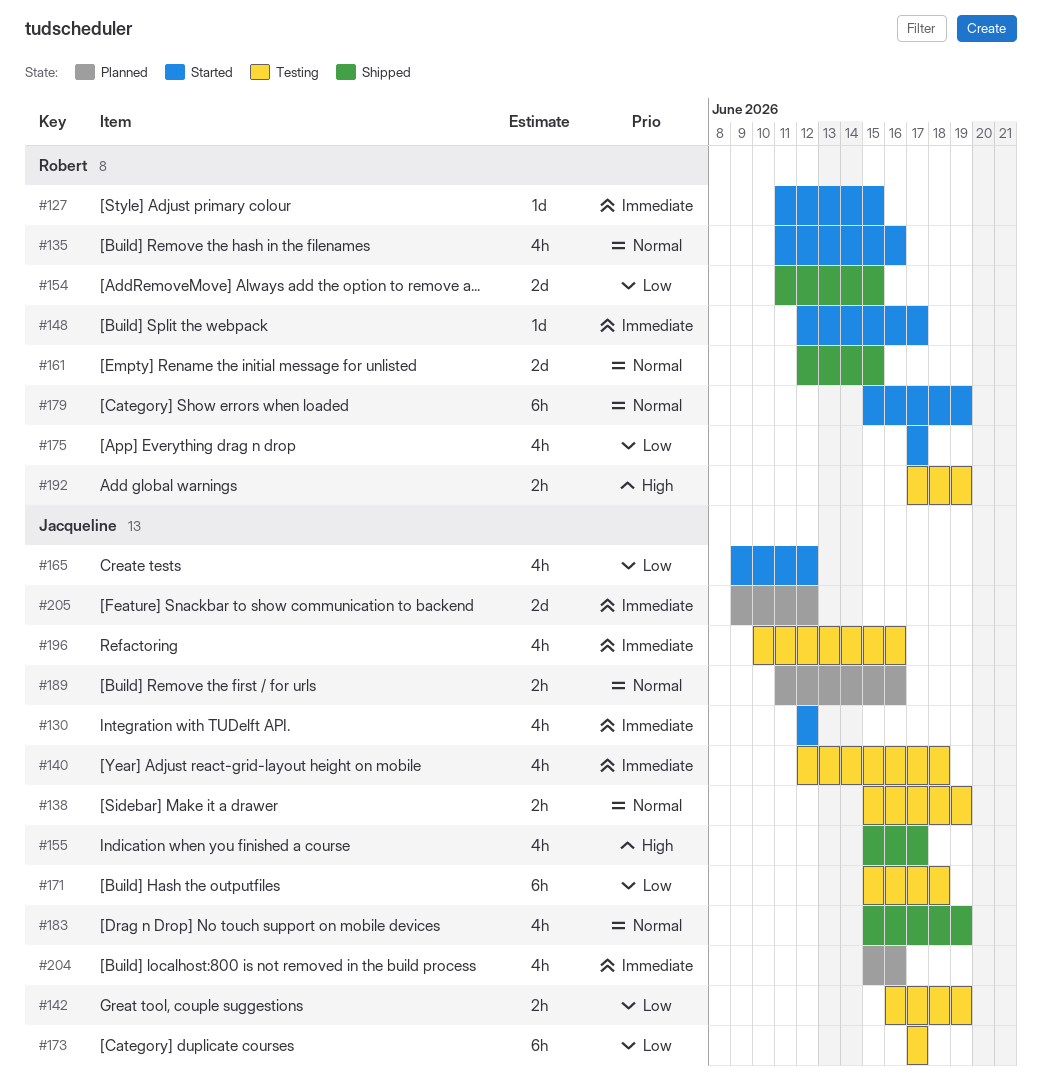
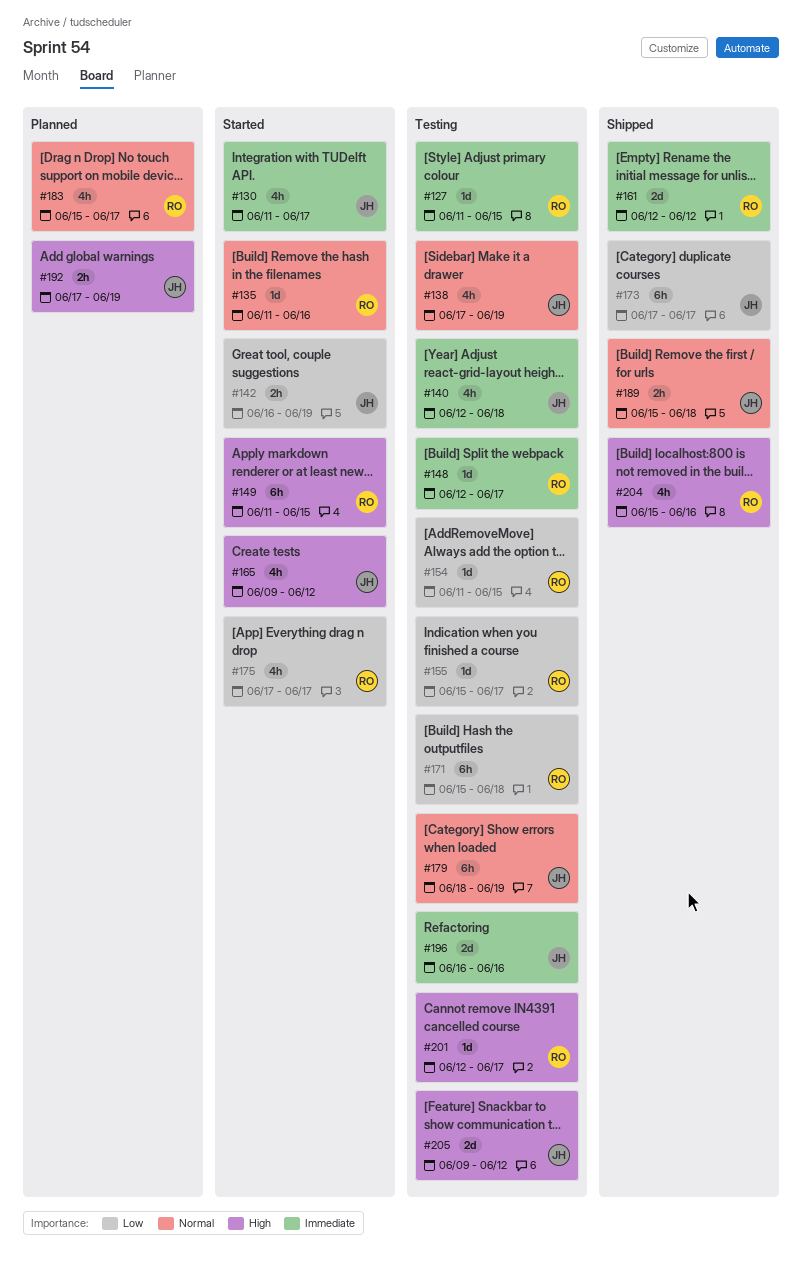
#127, status: Started -> Testing
#130, start: Jun 12 -> Jun 11
#130, due: Jun 12 -> Jun 17
#135, estimate: 4h -> 1d
#138, estimate: 2h -> 4h
#138, start: Jun 15 -> Jun 17
#142, status: Testing -> Started
#148, status: Started -> Testing
#149: none -> present
#154, status: Shipped -> Testing
#154, estimate: 2d -> 1d
#155, status: Shipped -> Testing
#155, owner: Jacqueline -> Robert
#155, priority: High -> Low
#155, estimate: 4h -> 1d
#161, priority: Normal -> Immediate
#161, due: Jun 15 -> Jun 12
#165, priority: Low -> High
#171, owner: Jacqueline -> Robert
#173, status: Testing -> Shipped
#179, status: Started -> Testing
#179, owner: Robert -> Jacqueline
#179, start: Jun 15 -> Jun 18
#183, status: Shipped -> Planned
#183, owner: Jacqueline -> Robert
#183, due: Jun 19 -> Jun 17
#189, status: Planned -> Shipped
#189, start: Jun 11 -> Jun 15
#189, due: Jun 16 -> Jun 18
#192, status: Testing -> Planned
#192, owner: Robert -> Jacqueline
#196, estimate: 4h -> 2d
#196, start: Jun 10 -> Jun 16
#201: none -> present
#204, status: Planned -> Shipped
#204, owner: Jacqueline -> Robert
#204, priority: Immediate -> High
#205, status: Planned -> Testing
#205, priority: Immediate -> High

